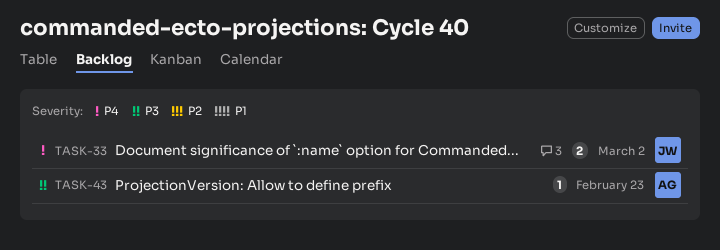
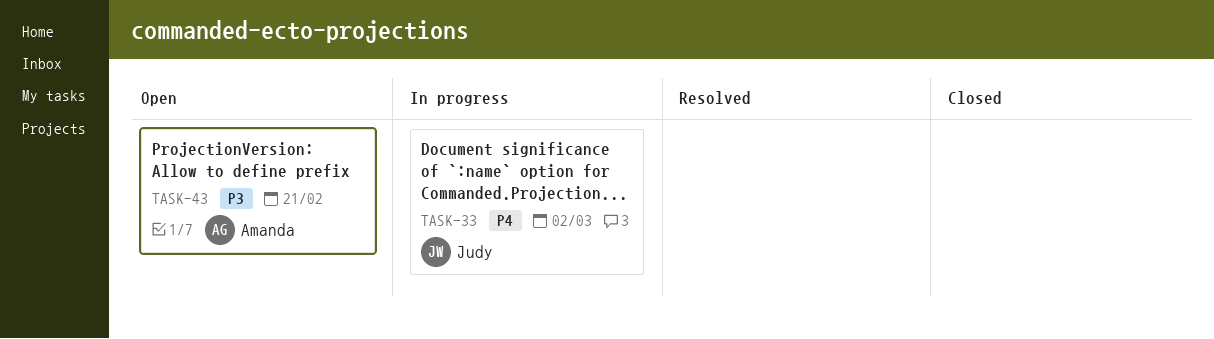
TASK-43, due: Feb 23 -> Feb 21

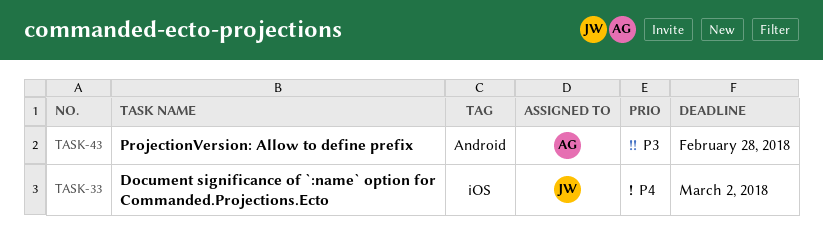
TASK-43, due: Feb 21 -> Feb 28

